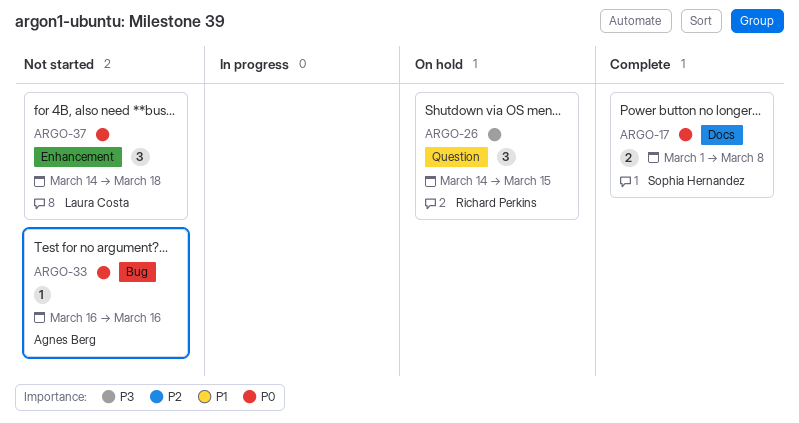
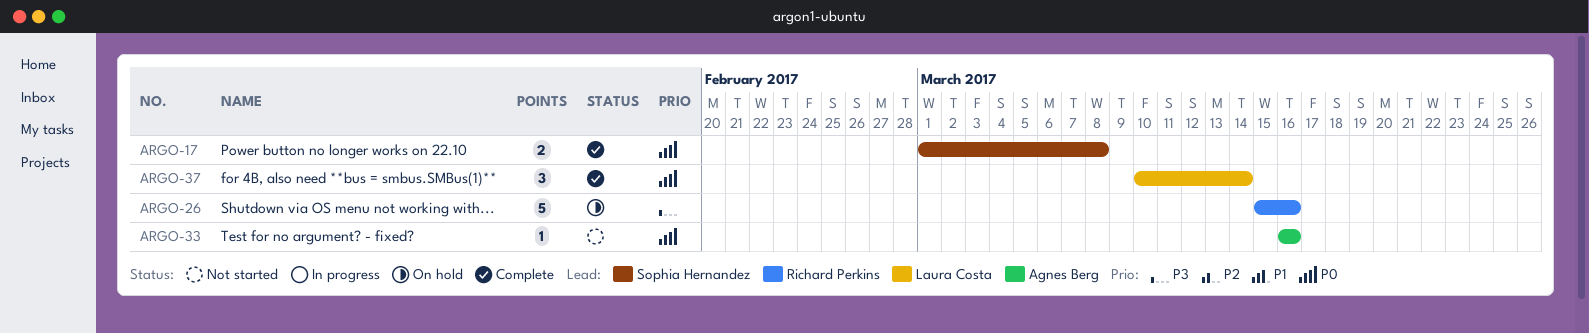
ARGO-26, estimate: 3 -> 5
ARGO-26, start: Mar 14 -> Mar 15
ARGO-26, due: Mar 15 -> Mar 16
ARGO-37, status: Not started -> Complete
ARGO-37, start: Mar 14 -> Mar 10
ARGO-37, due: Mar 18 -> Mar 14

